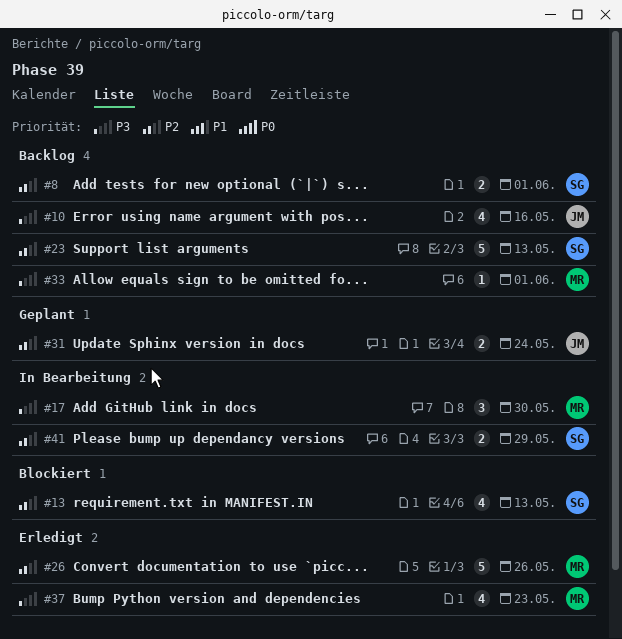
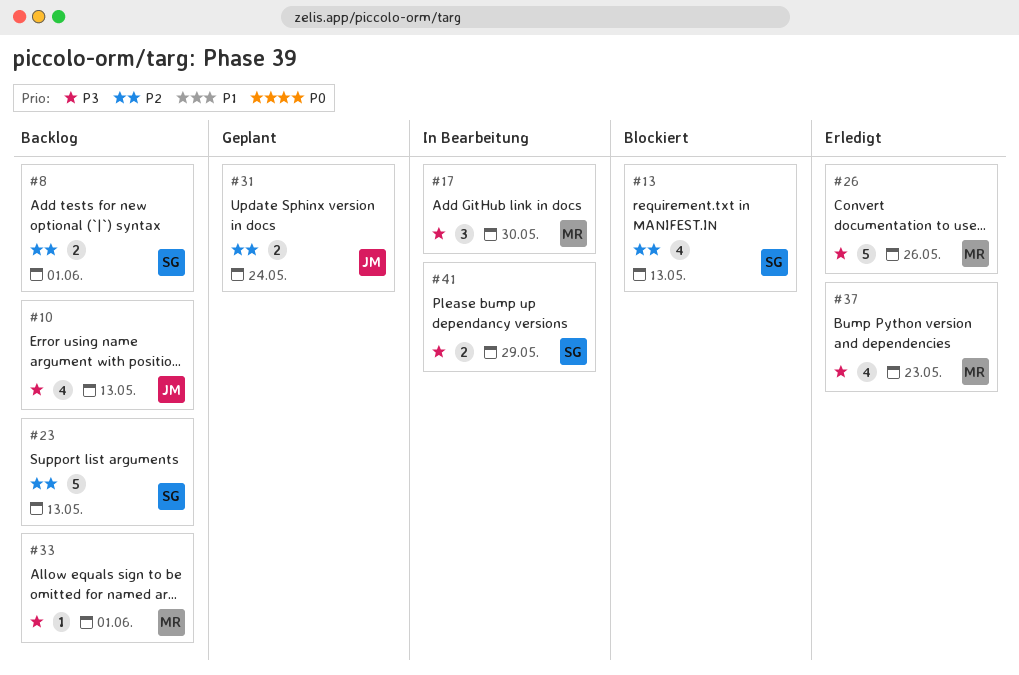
#10, due: May 16 -> May 13
#26, priority: P2 -> P3
#41, priority: P2 -> P3

